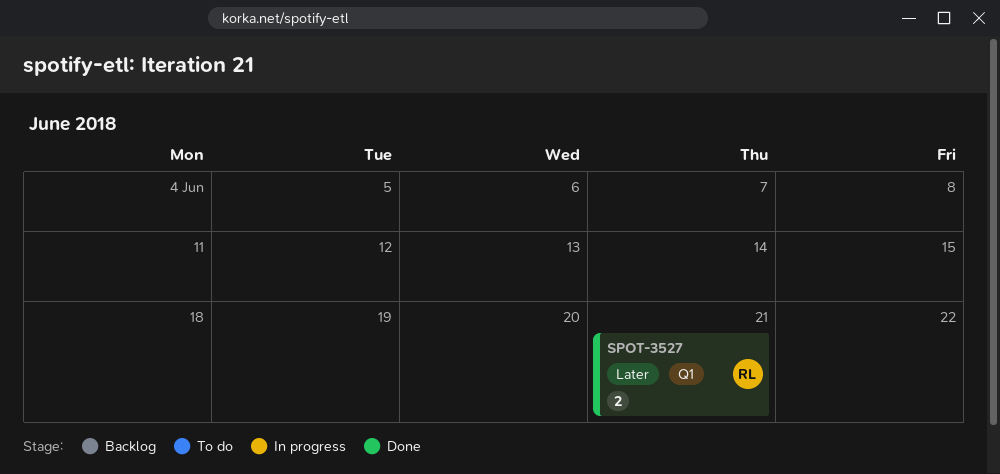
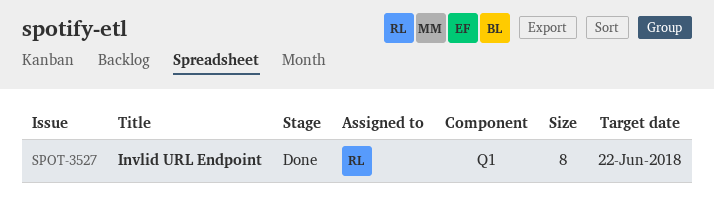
SPOT-3527, estimate: 2 -> 8
SPOT-3527, due: Jun 21 -> Jun 22

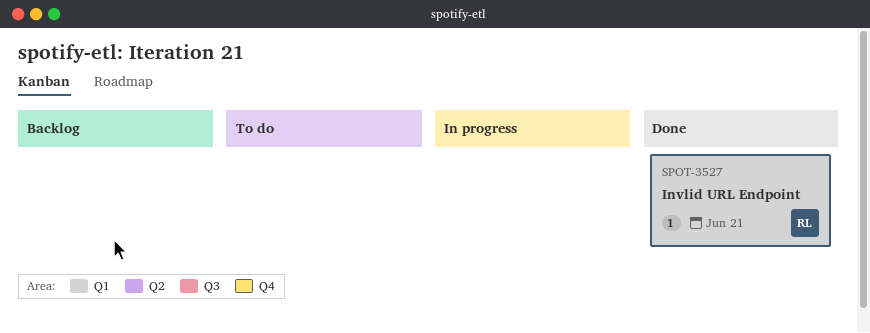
SPOT-3527, estimate: 8 -> 1
SPOT-3527, due: Jun 22 -> Jun 21

